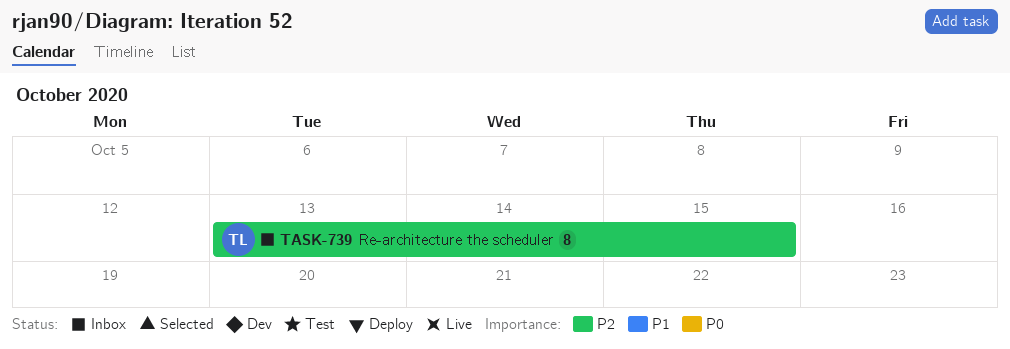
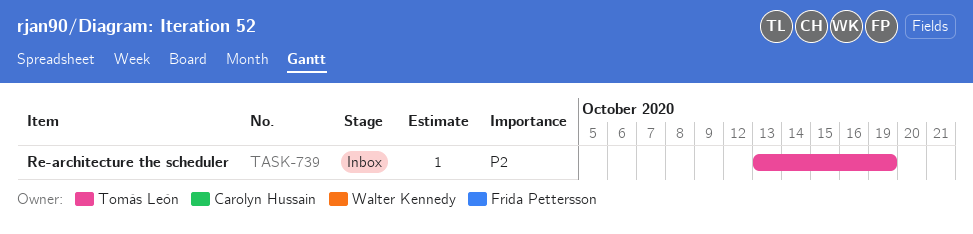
TASK-739, estimate: 8 -> 1
TASK-739, due: Oct 15 -> Oct 19

